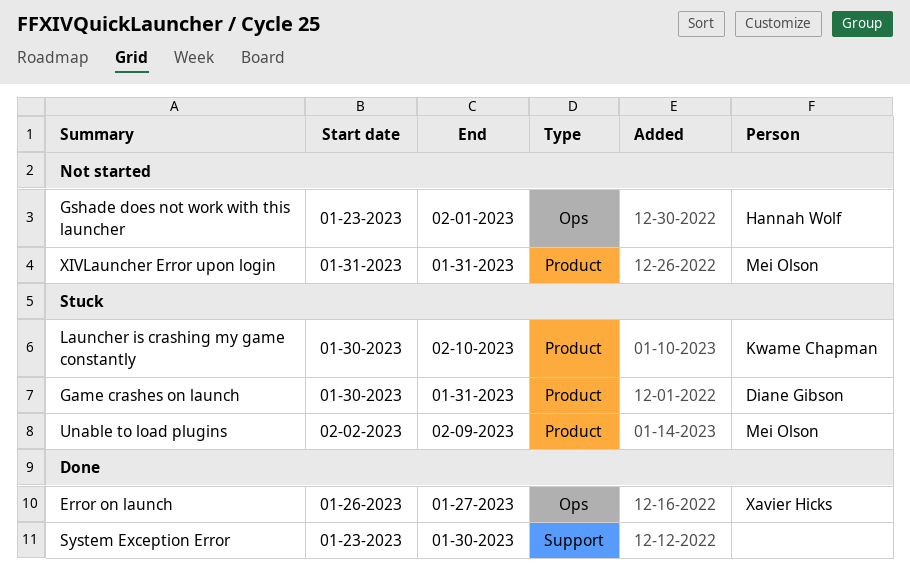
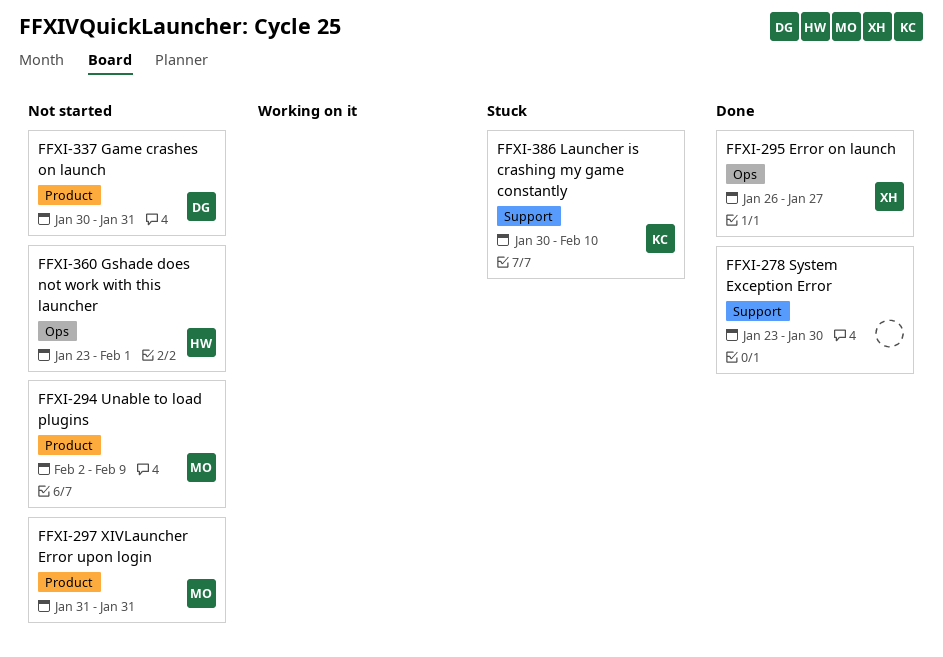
Game crashes on launch, status: Stuck -> Not started
Launcher is crashing my game constantly, label: Product -> Support
Unable to load plugins, status: Stuck -> Not started

